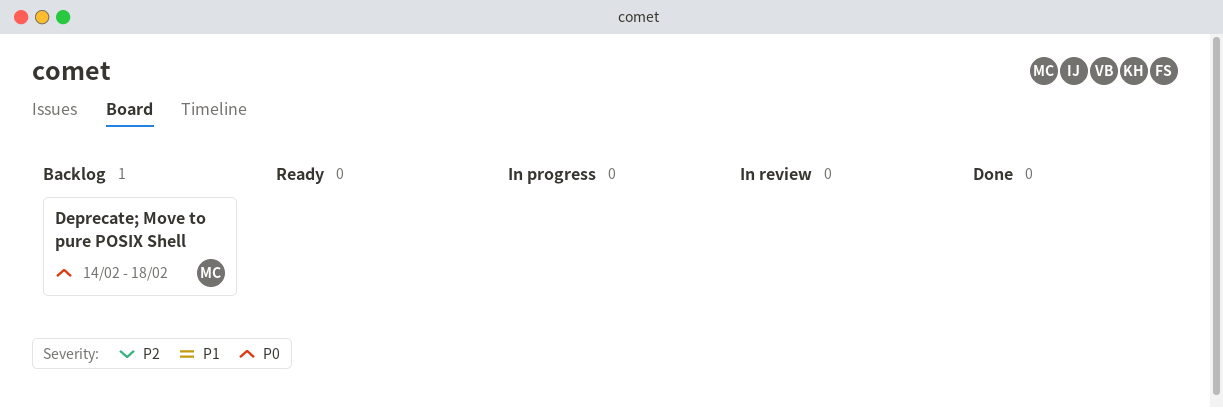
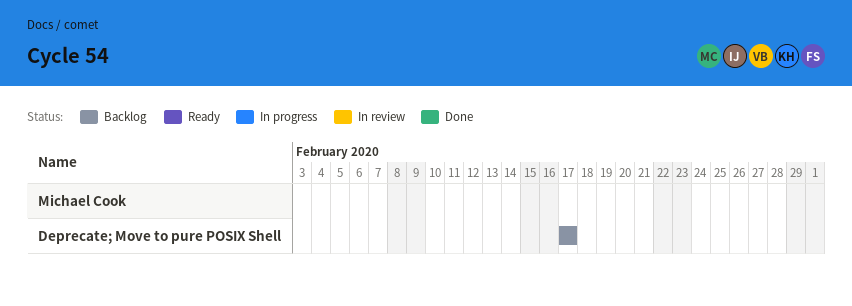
Deprecate; Move to pure POSIX Shell, start: Feb 14 -> Feb 17
Deprecate; Move to pure POSIX Shell, due: Feb 18 -> Feb 17

